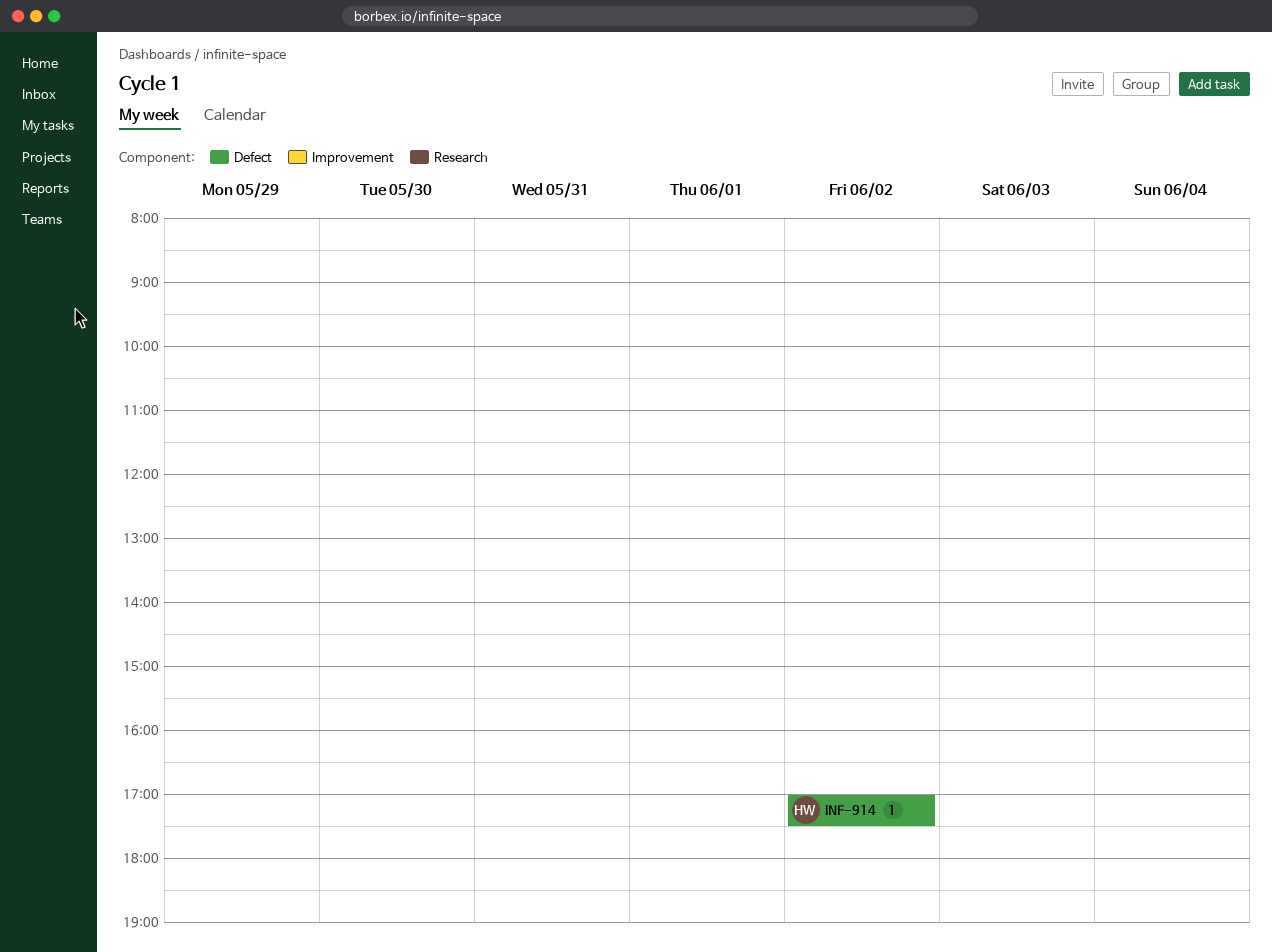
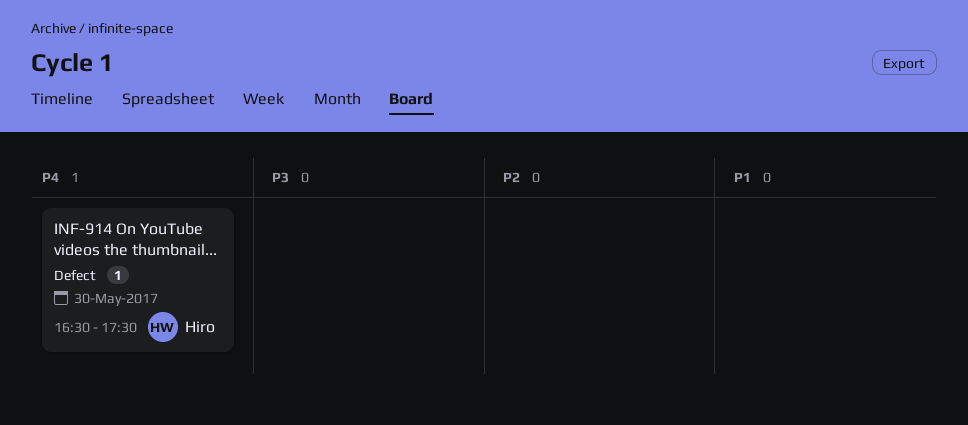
INF-914, day: Jun 2 -> May 30
INF-914, begins: 17:00 -> 16:30

